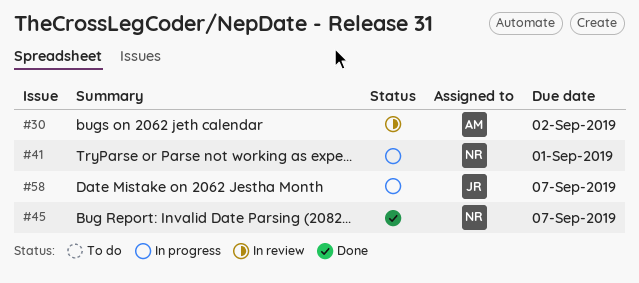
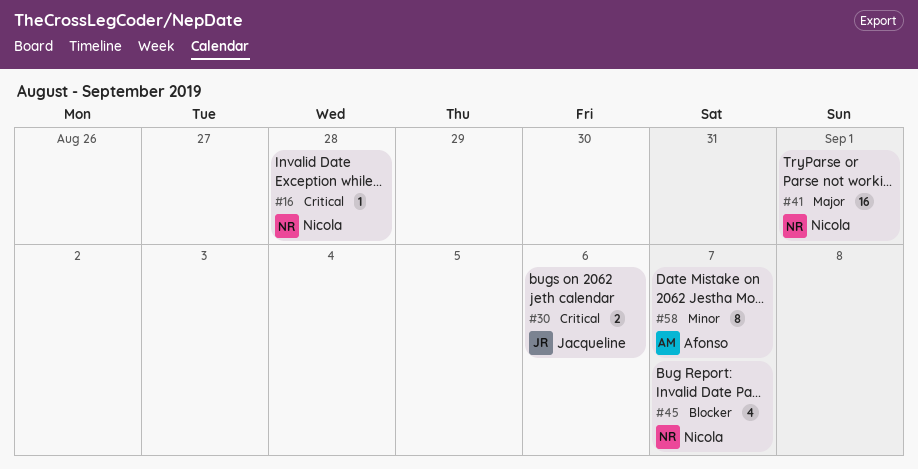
#16: none -> present
#30, owner: Afonso -> Jacqueline
#30, due: Sep 2 -> Sep 6
#58, owner: Jacqueline -> Afonso

